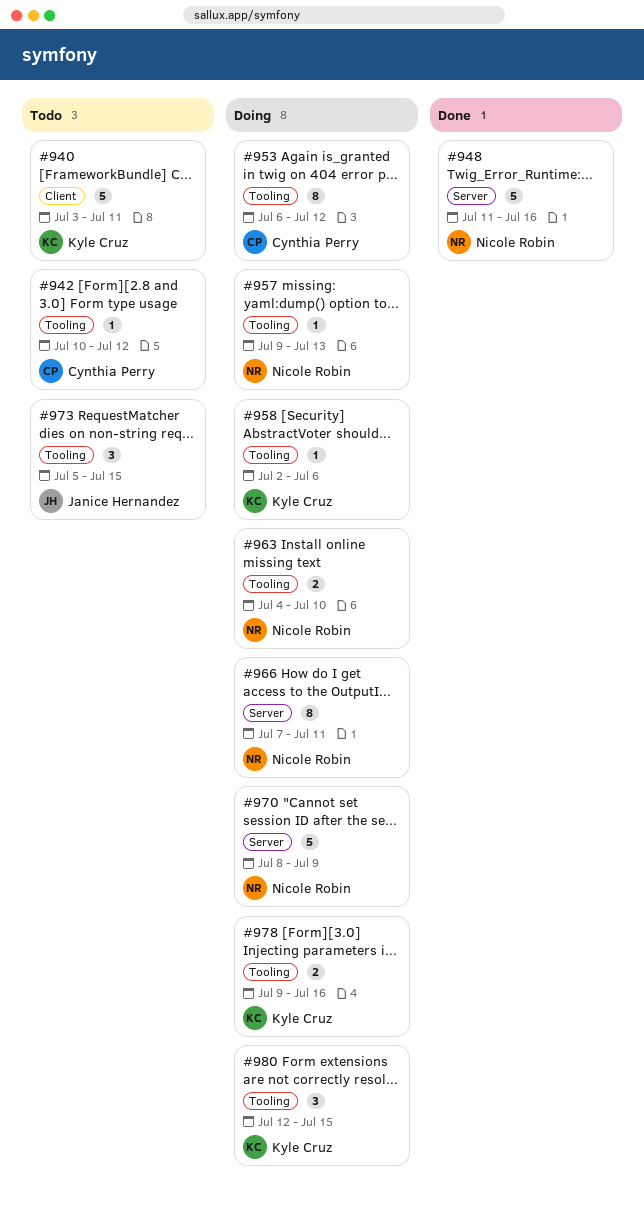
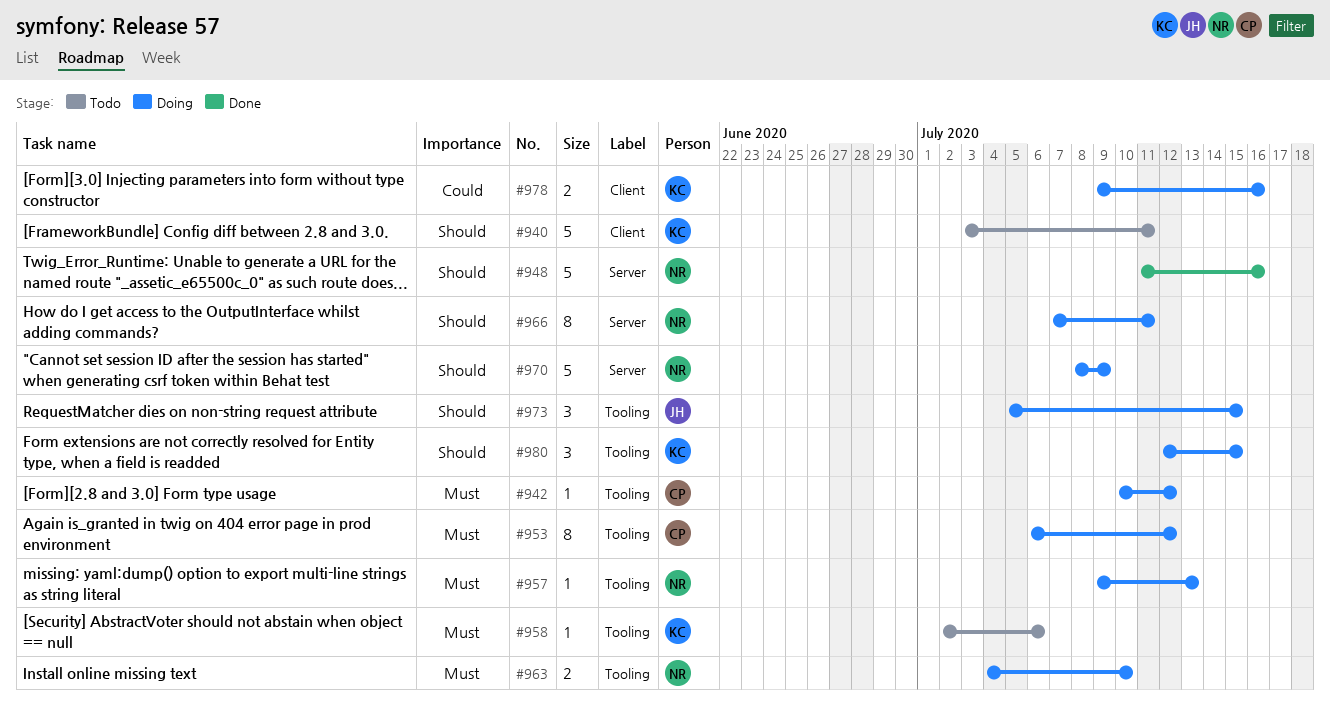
#942, status: Todo -> Doing
#958, status: Doing -> Todo
#973, status: Todo -> Doing
#978, label: Tooling -> Client

